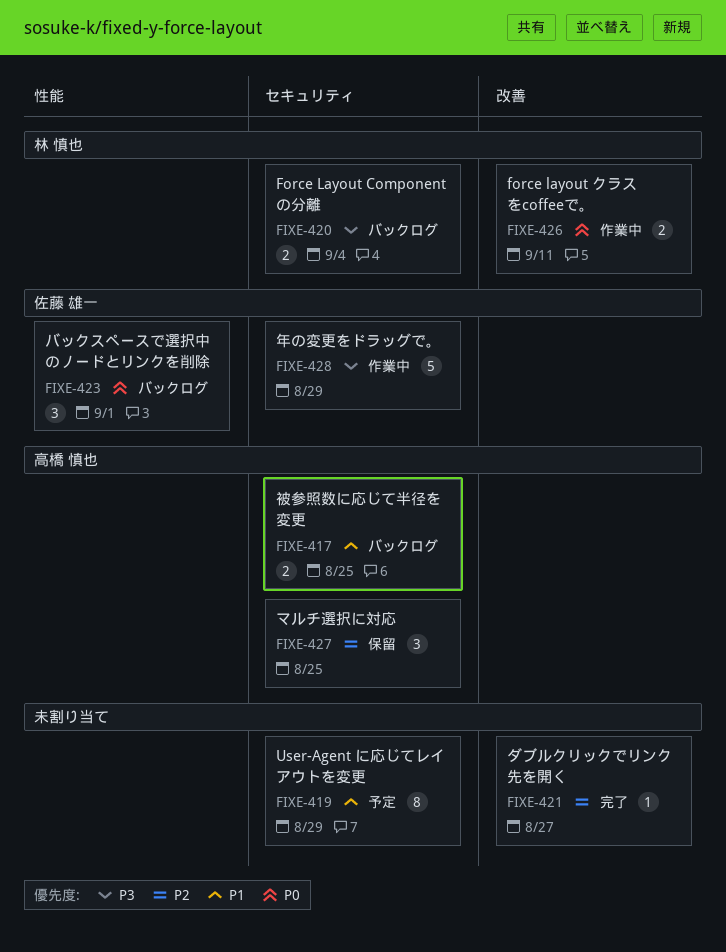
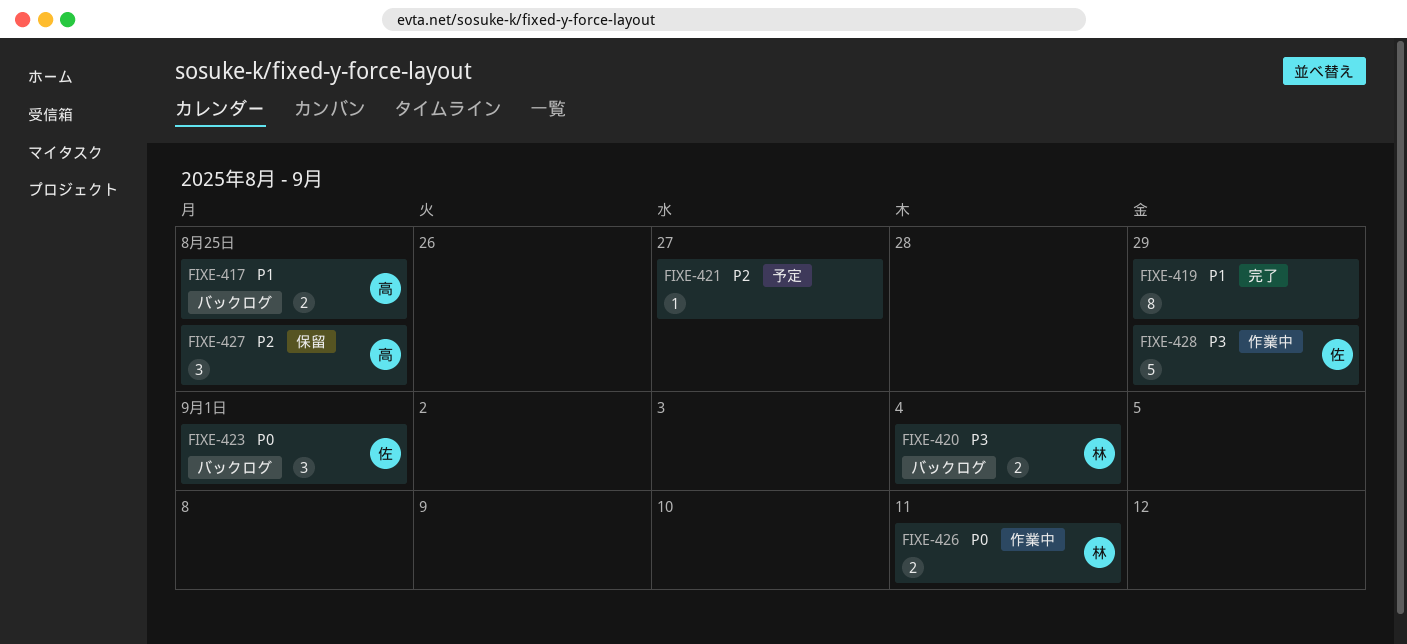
FIXE-419, status: 予定 -> 完了
FIXE-421, status: 完了 -> 予定

